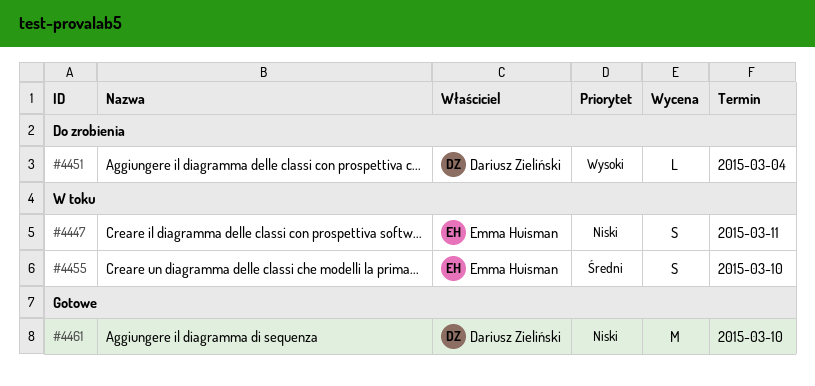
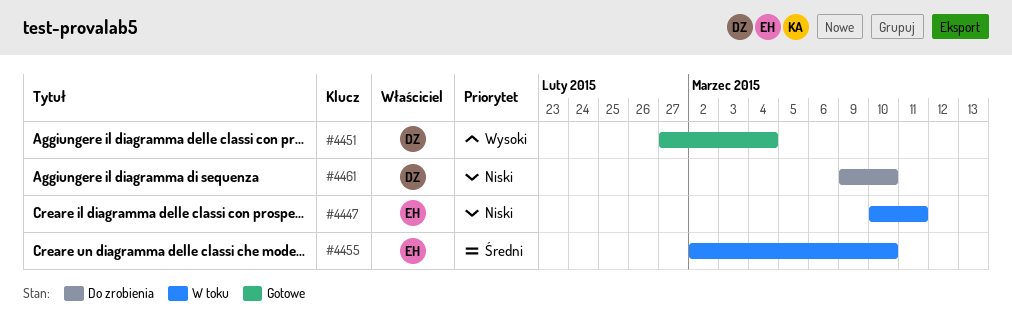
#4451, status: Do zrobienia -> Gotowe
#4461, status: Gotowe -> Do zrobienia

